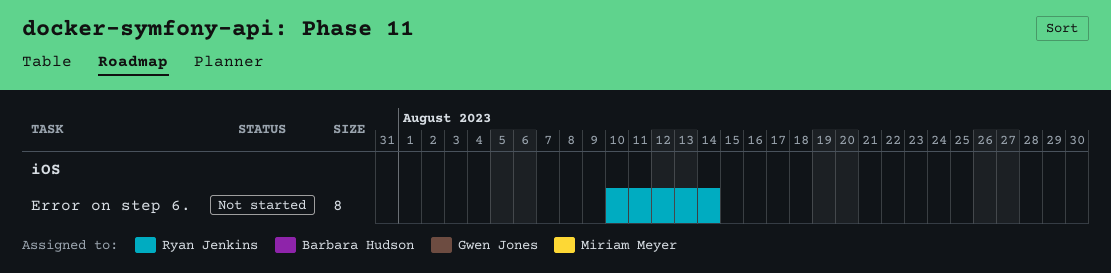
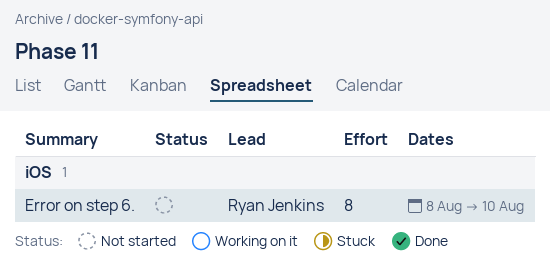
Error on step 6., start: Aug 10 -> Aug 8
Error on step 6., due: Aug 14 -> Aug 10

